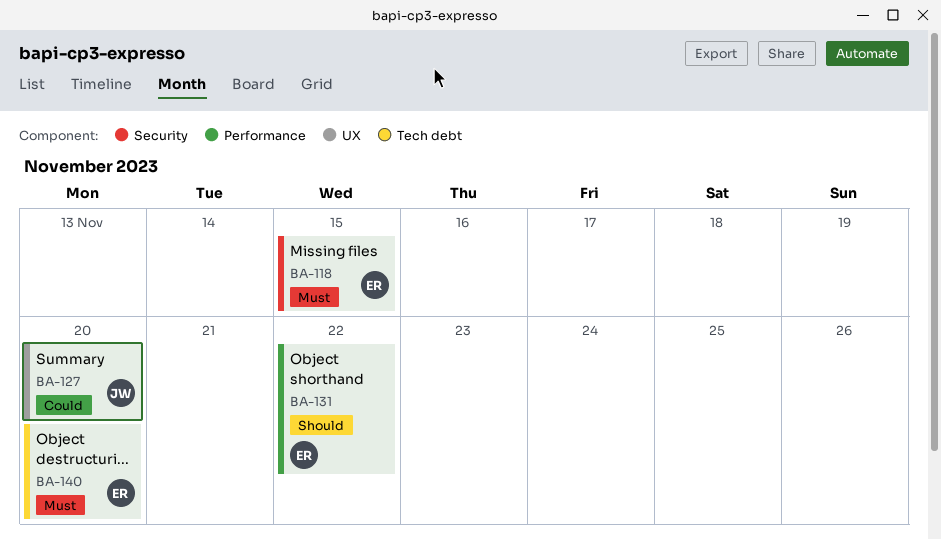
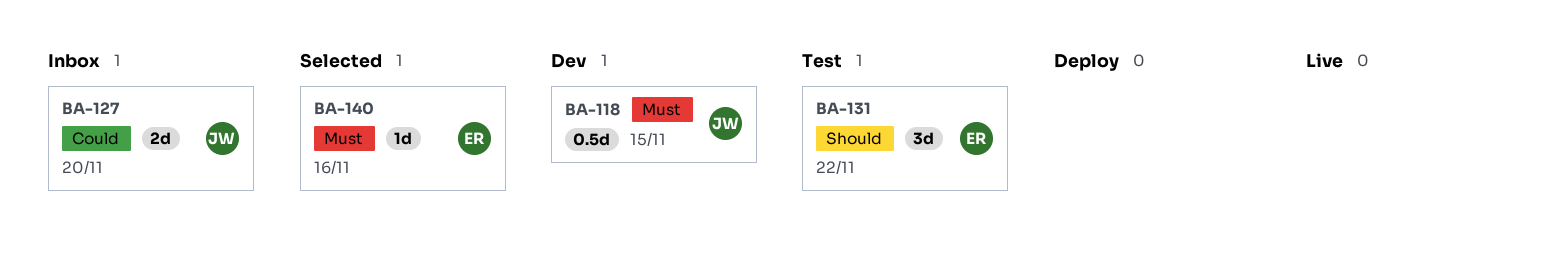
BA-118, owner: ER -> JW
BA-140, due: Nov 20 -> Nov 16

